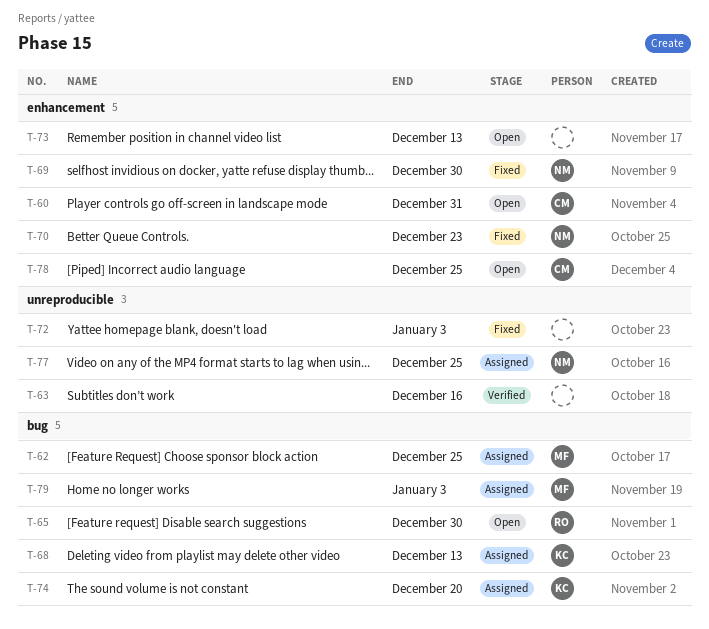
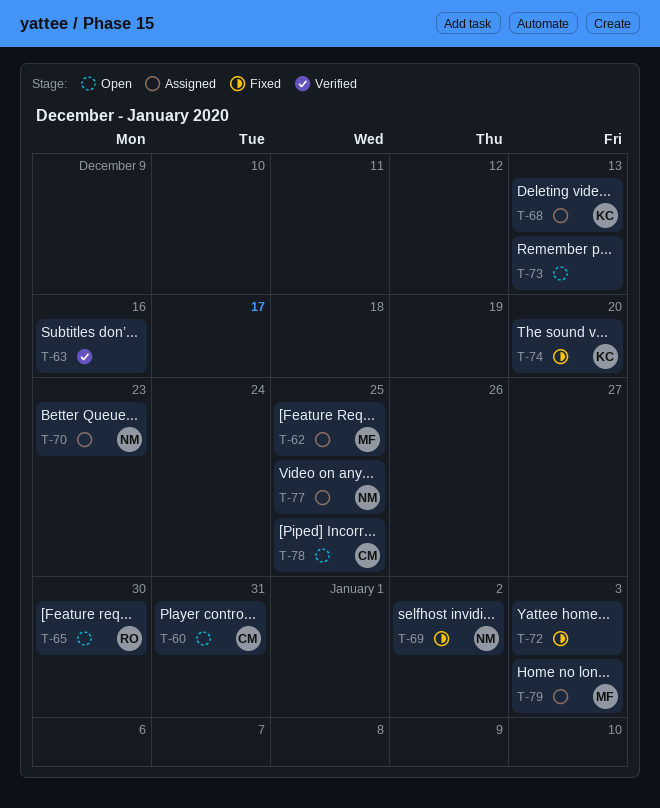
T-69, due: Dec 30 -> Jan 2
T-70, status: Fixed -> Assigned
T-74, status: Assigned -> Fixed

